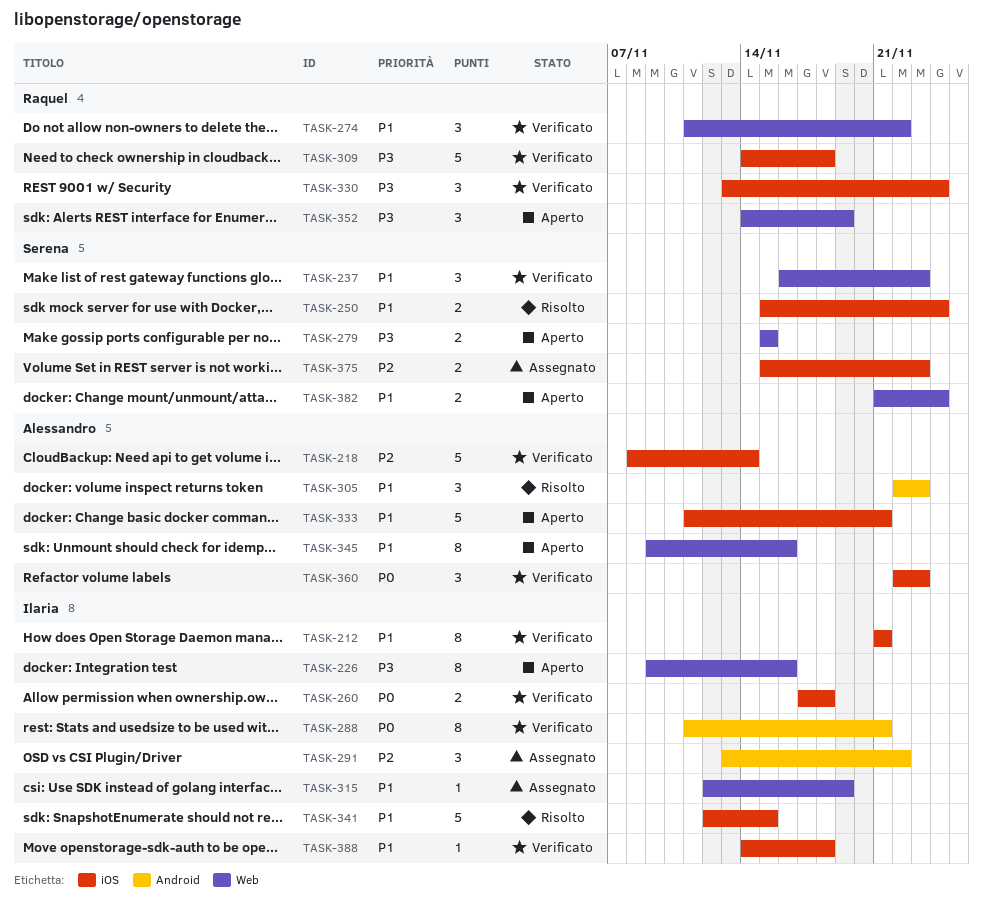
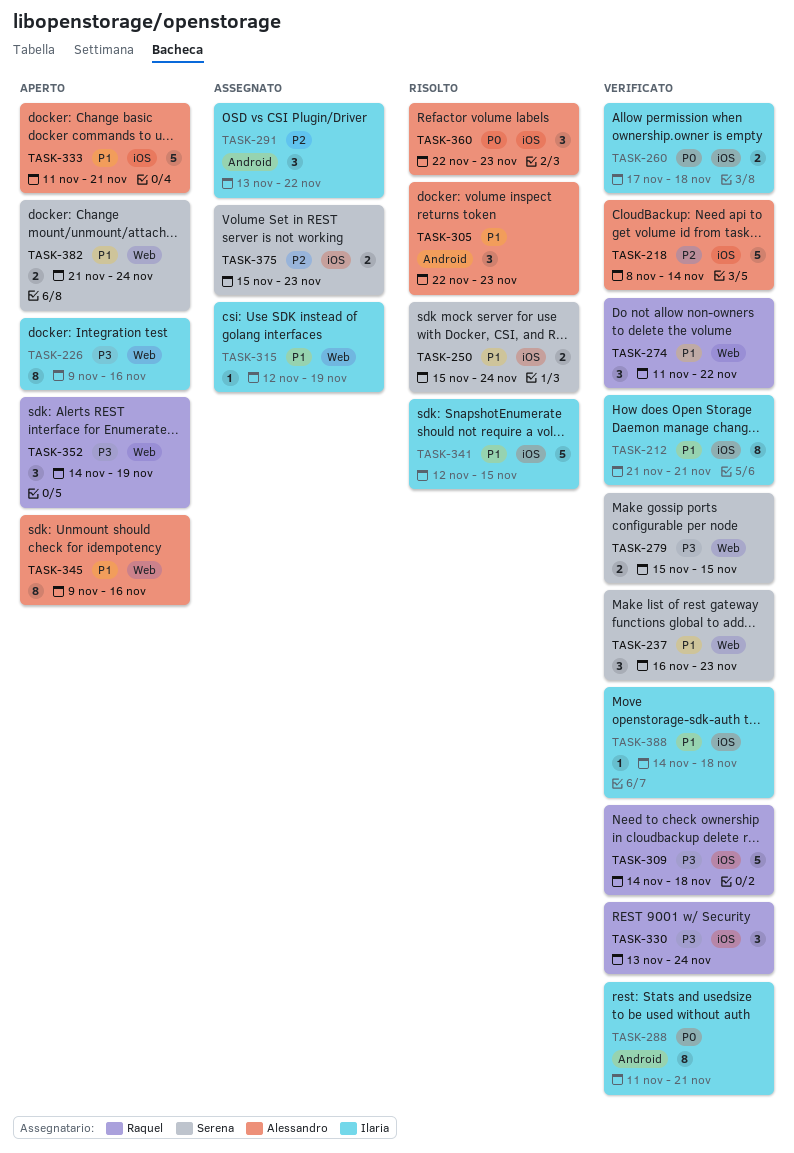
TASK-279, status: Aperto -> Verificato
TASK-360, status: Verificato -> Risolto

